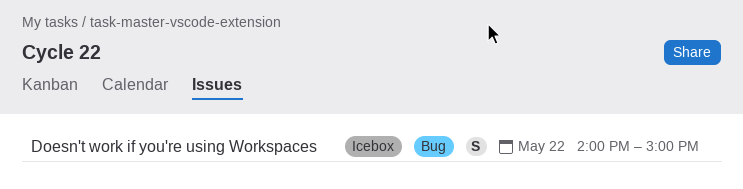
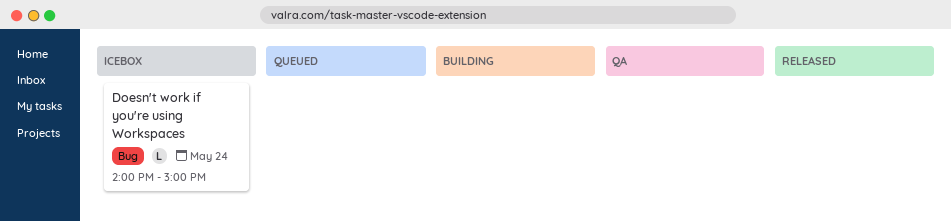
Doesn't work if you're using Workspaces, estimate: S -> L
Doesn't work if you're using Workspaces, day: May 22 -> May 24

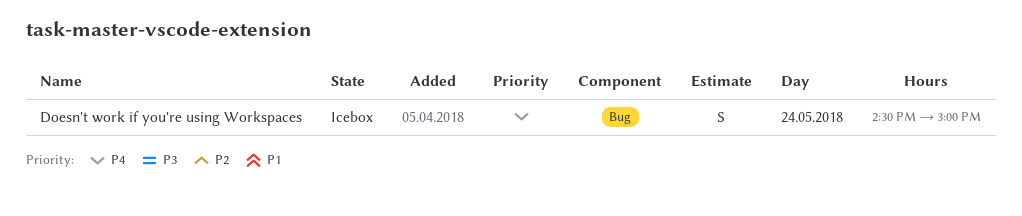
Doesn't work if you're using Workspaces, estimate: L -> S
Doesn't work if you're using Workspaces, begins: 14:00 -> 14:30

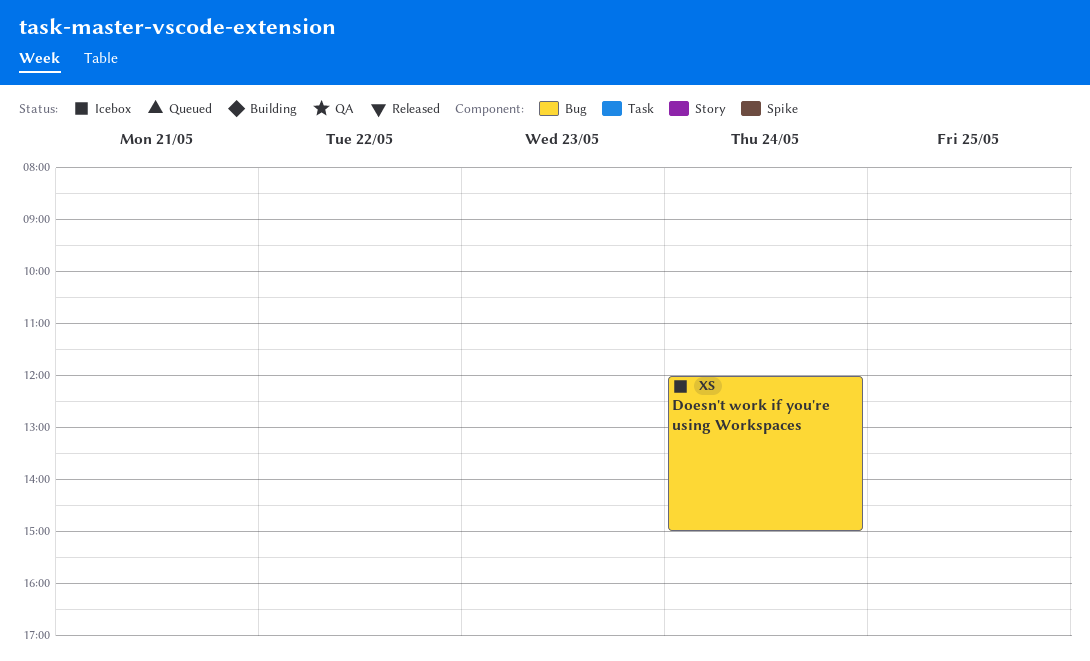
Doesn't work if you're using Workspaces, estimate: S -> XS
Doesn't work if you're using Workspaces, begins: 14:30 -> 12:00

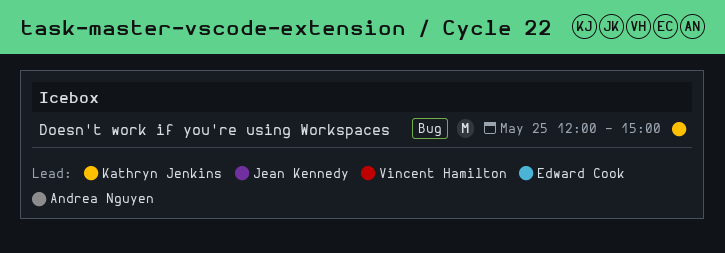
Doesn't work if you're using Workspaces, estimate: XS -> M
Doesn't work if you're using Workspaces, day: May 24 -> May 25

